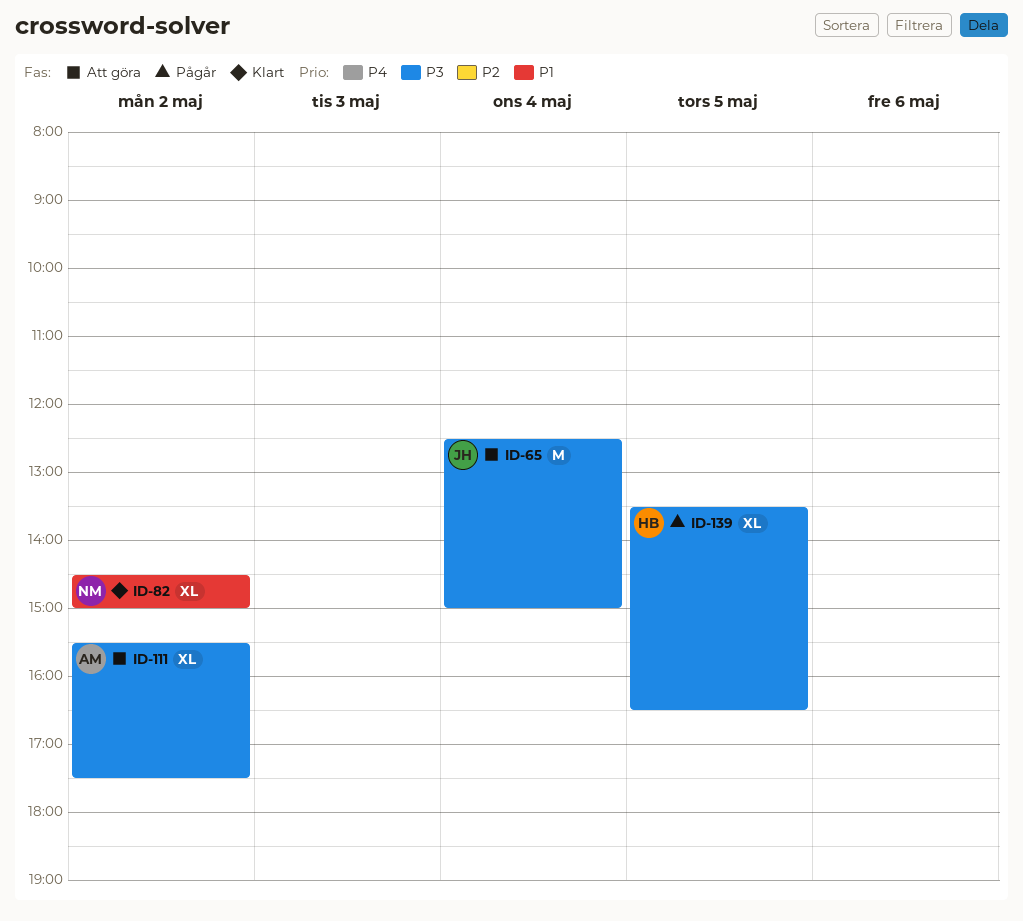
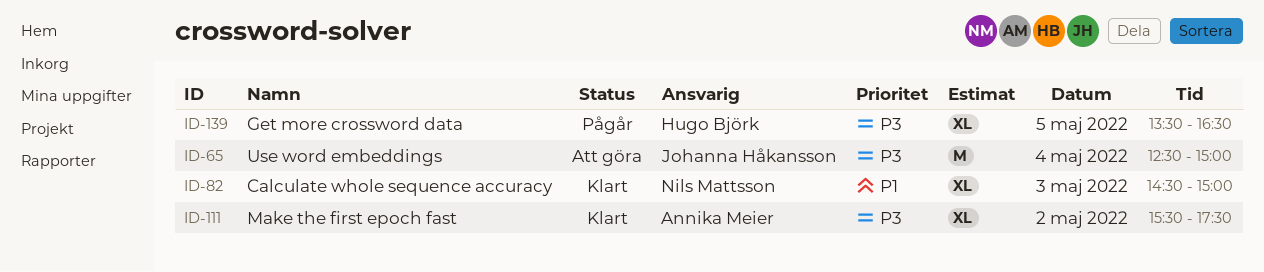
ID-82, day: May 2 -> May 3
ID-111, status: Att göra -> Klart

